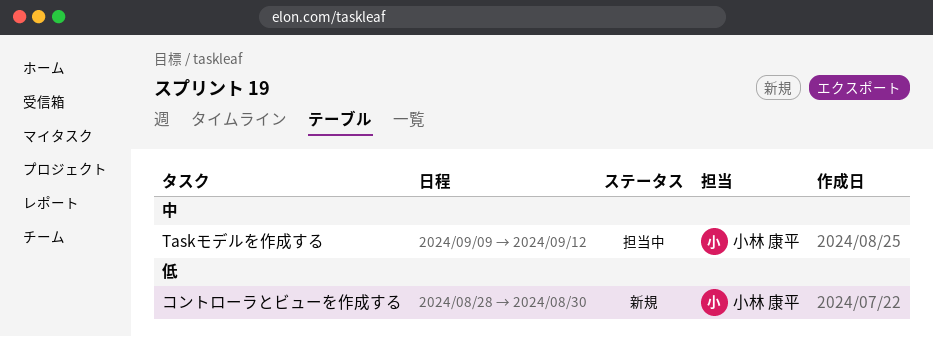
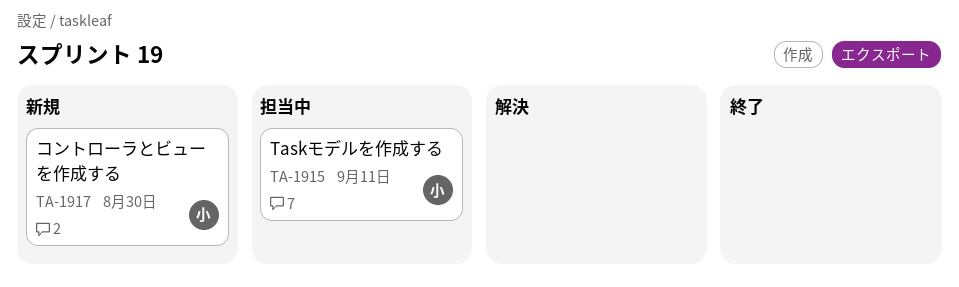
Taskモデルを作成する, due: Sep 12 -> Sep 11

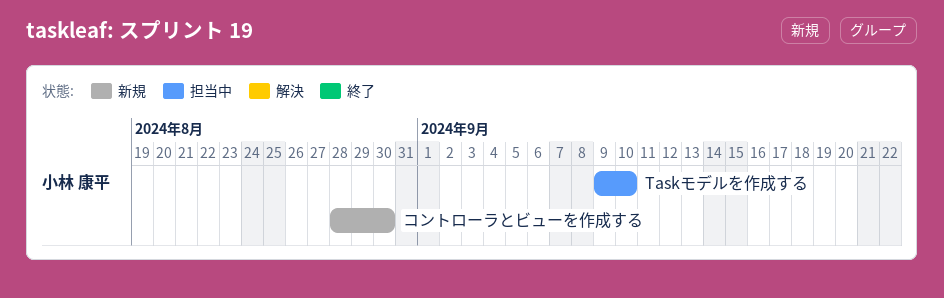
Taskモデルを作成する, due: Sep 11 -> Sep 10

